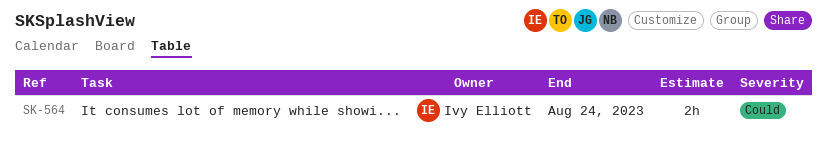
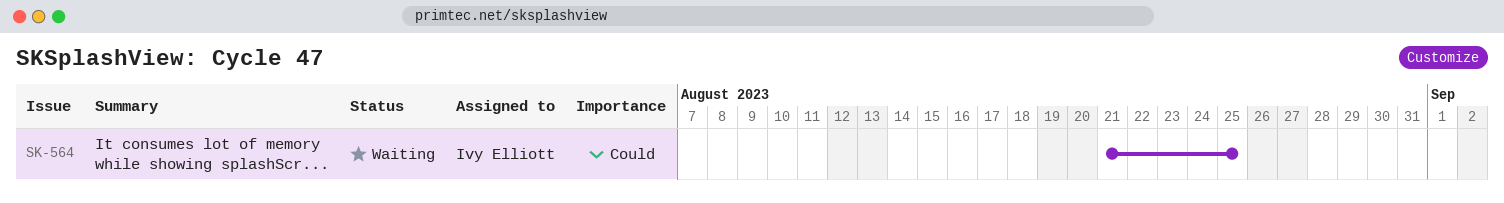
SK-564, due: Aug 24 -> Aug 25

